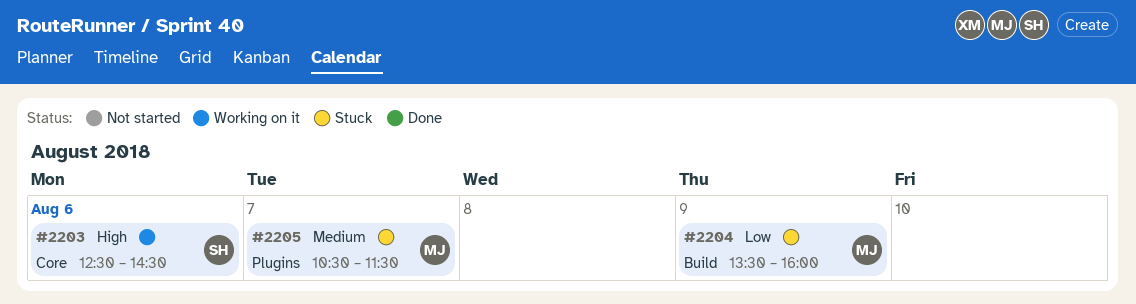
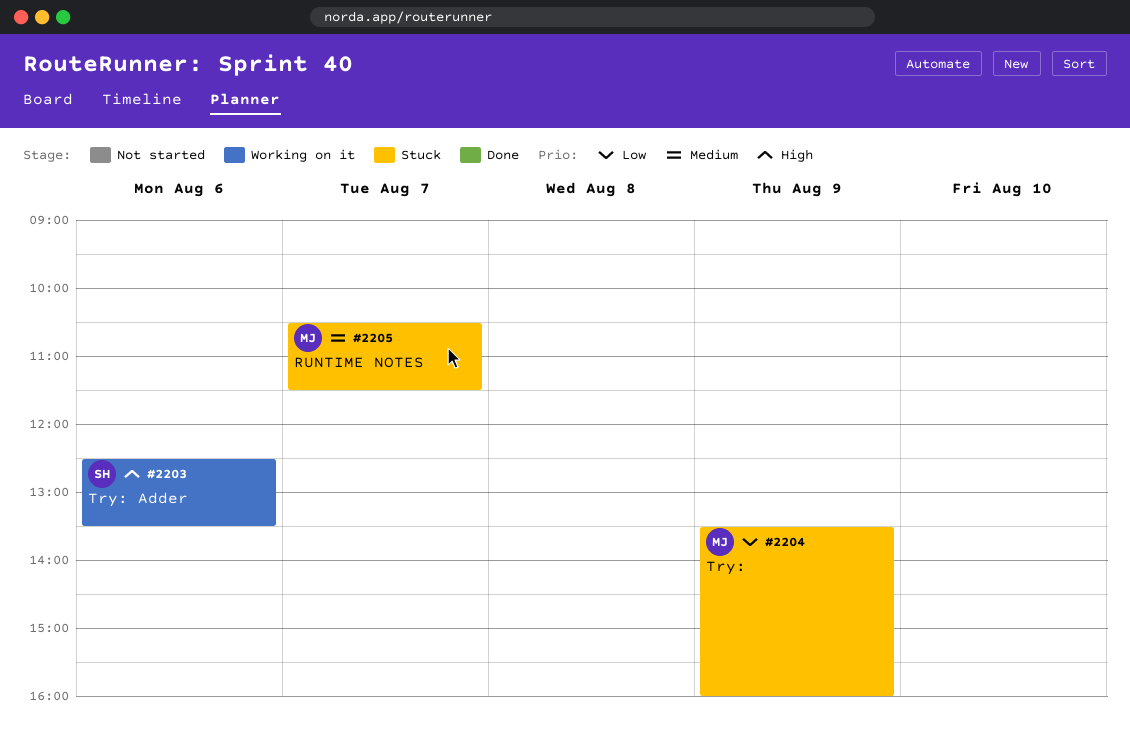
#2203, ends: 14:30 -> 13:30

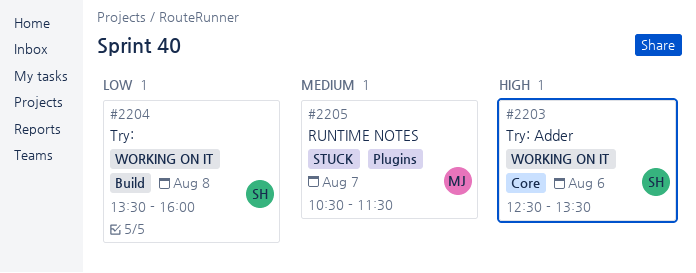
#2204, status: Stuck -> Working on it
#2204, owner: MJ -> SH
#2204, day: Aug 9 -> Aug 8

